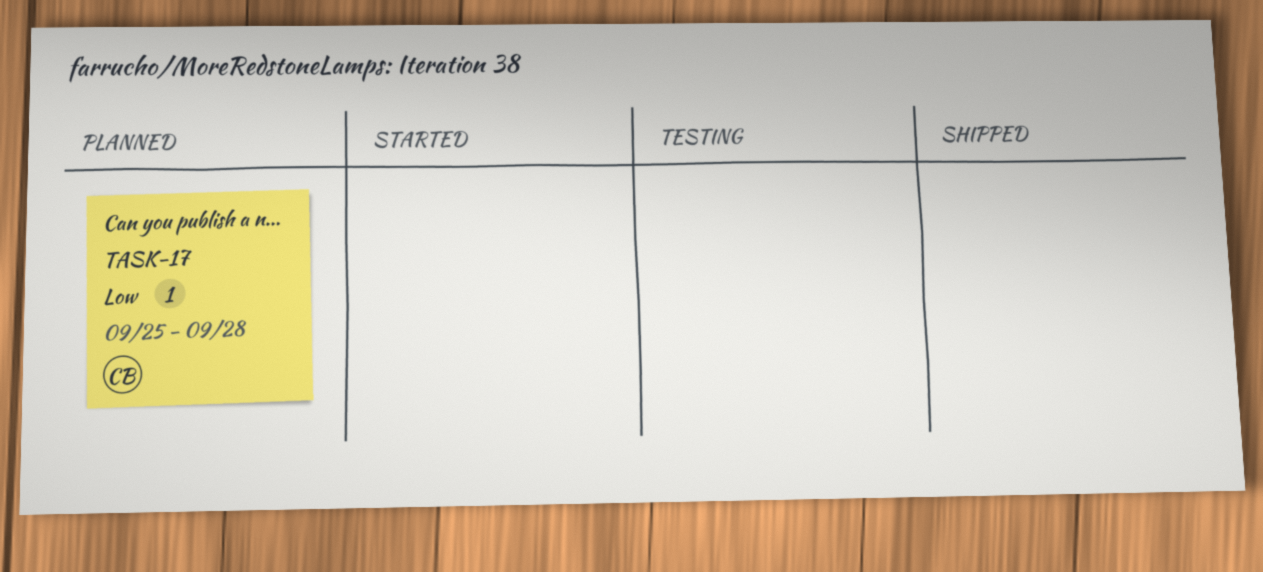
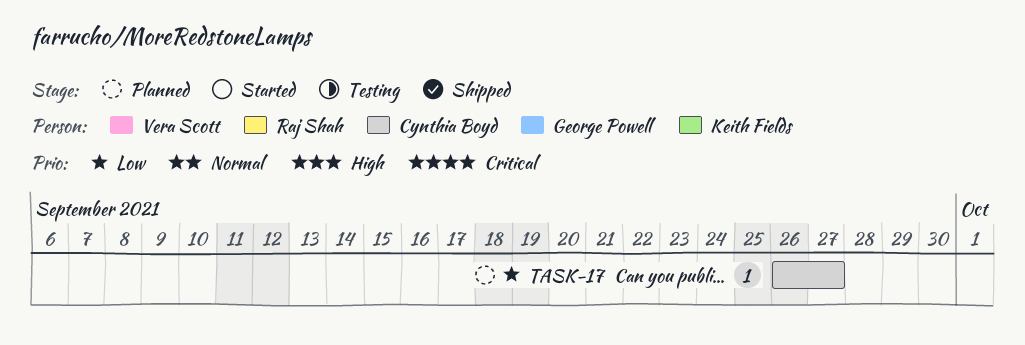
TASK-17, start: Sep 25 -> Sep 26
TASK-17, due: Sep 28 -> Sep 27

